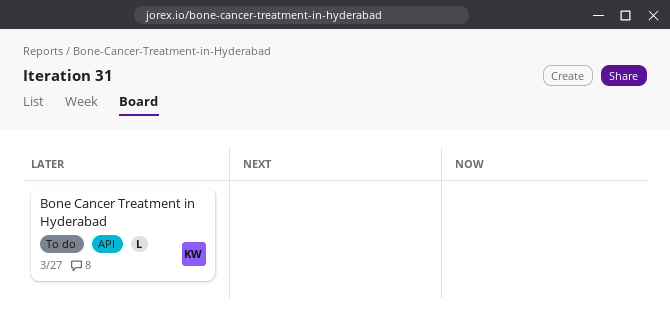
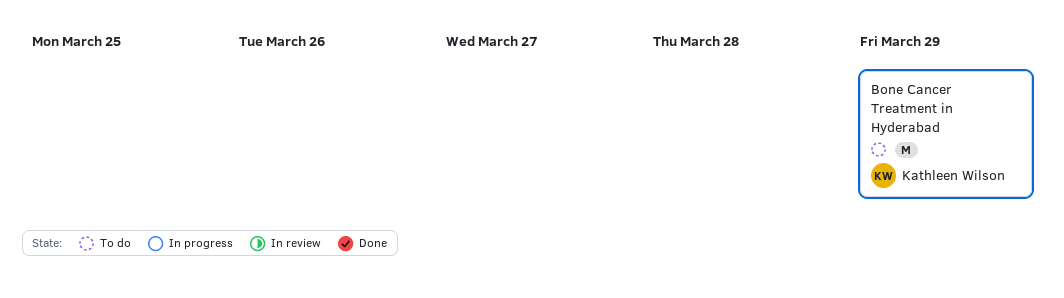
Bone Cancer Treatment in Hyderabad, estimate: L -> M
Bone Cancer Treatment in Hyderabad, due: Mar 27 -> Mar 29

